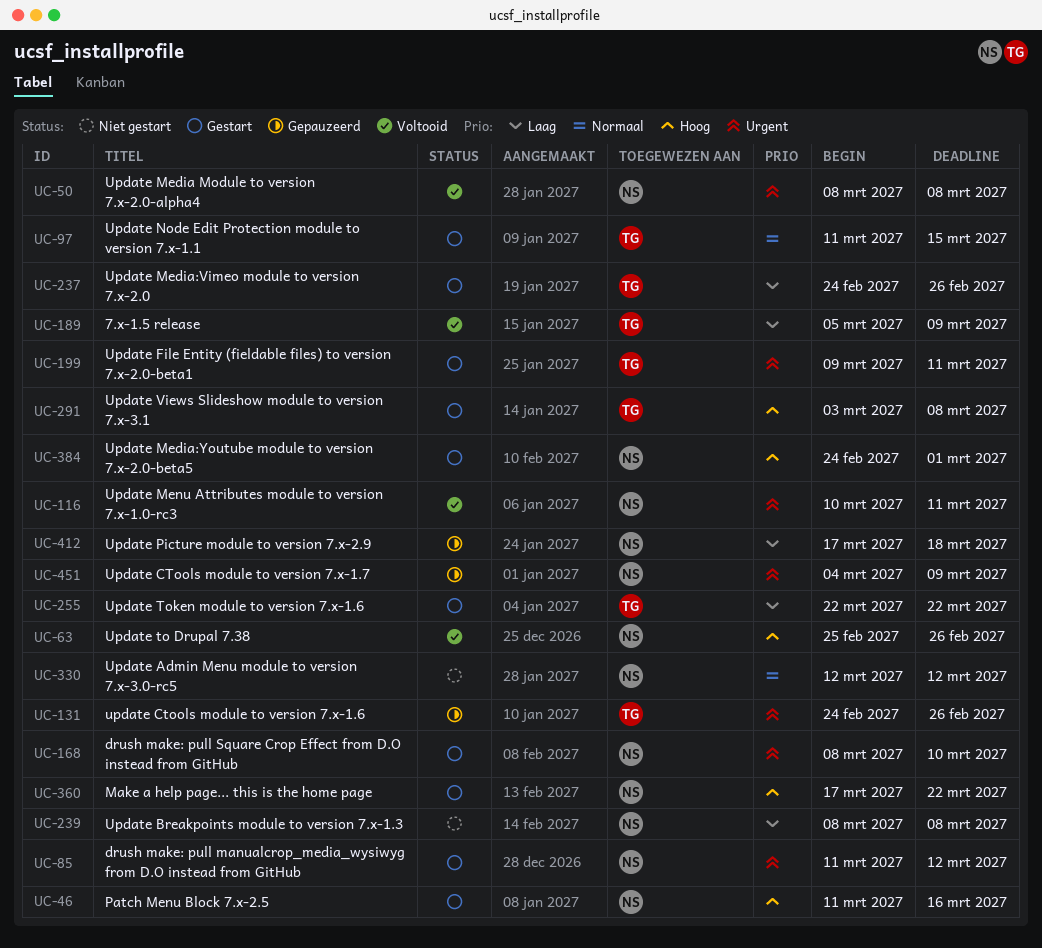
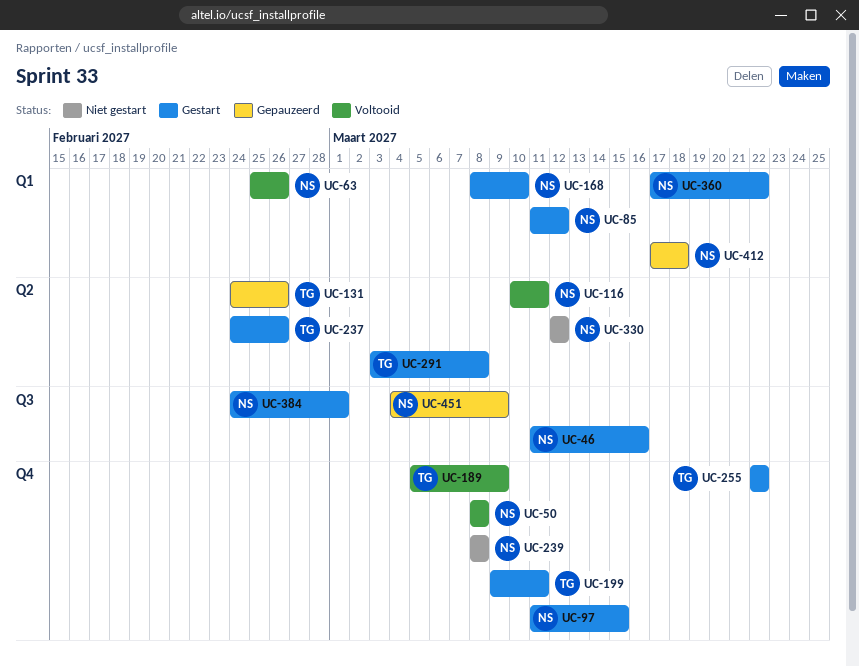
UC-97, owner: TG -> NS

